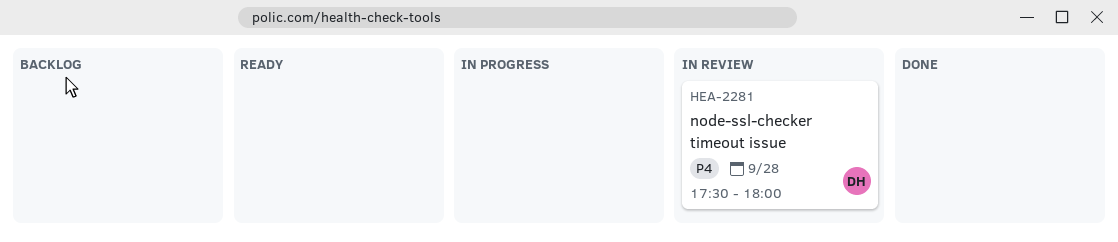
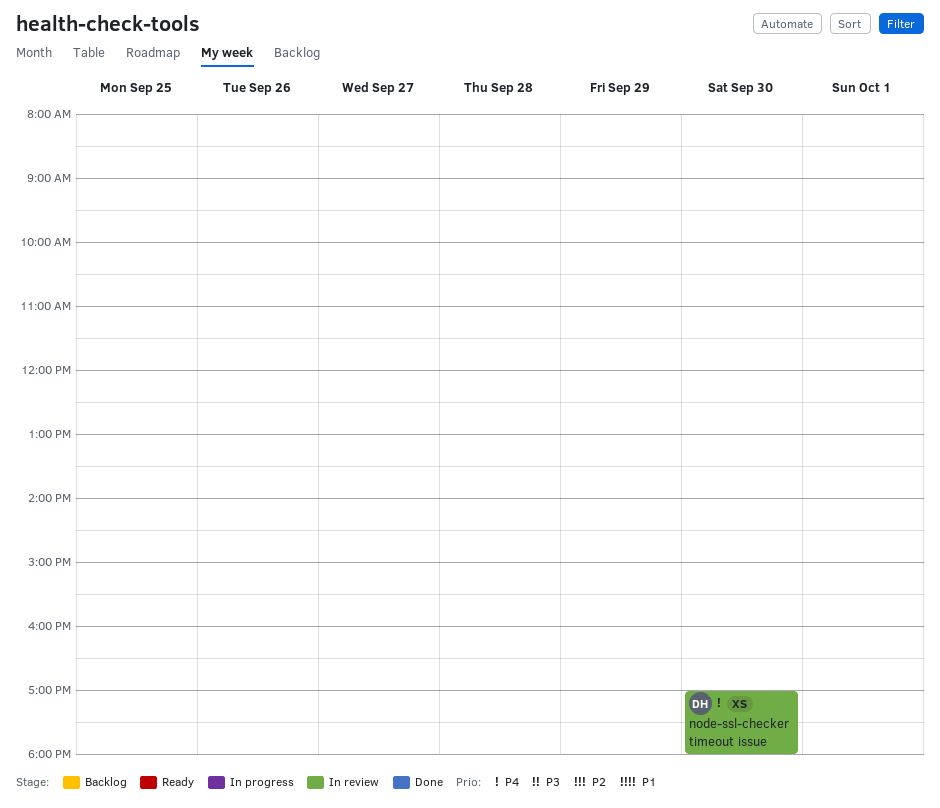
node-ssl-checker timeout issue, day: Sep 28 -> Sep 30
node-ssl-checker timeout issue, begins: 17:30 -> 17:00

